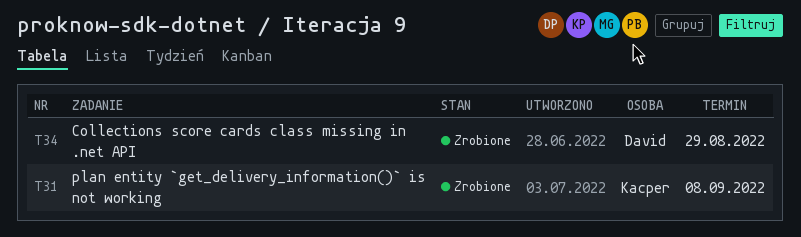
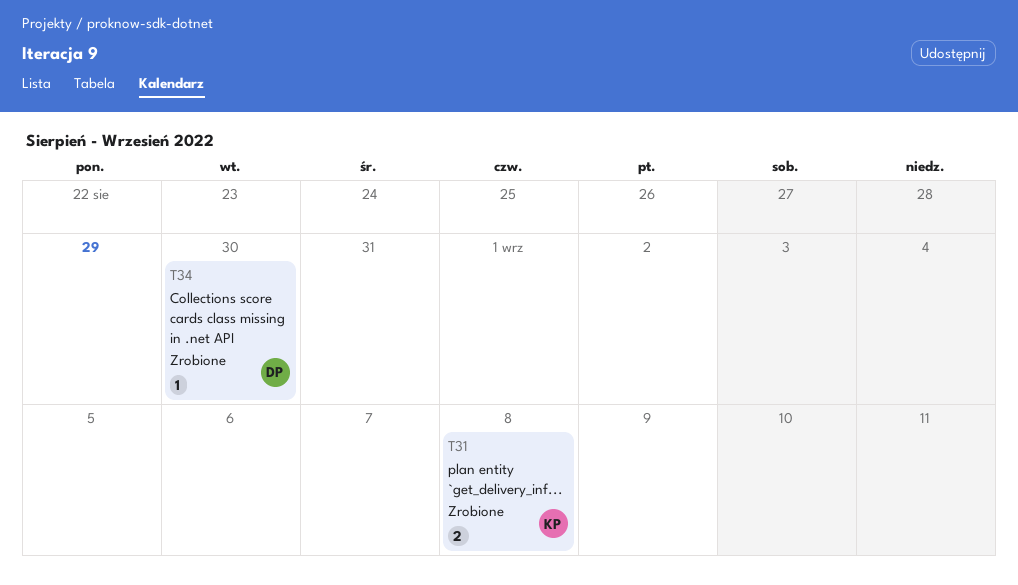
T34, due: Aug 29 -> Aug 30

